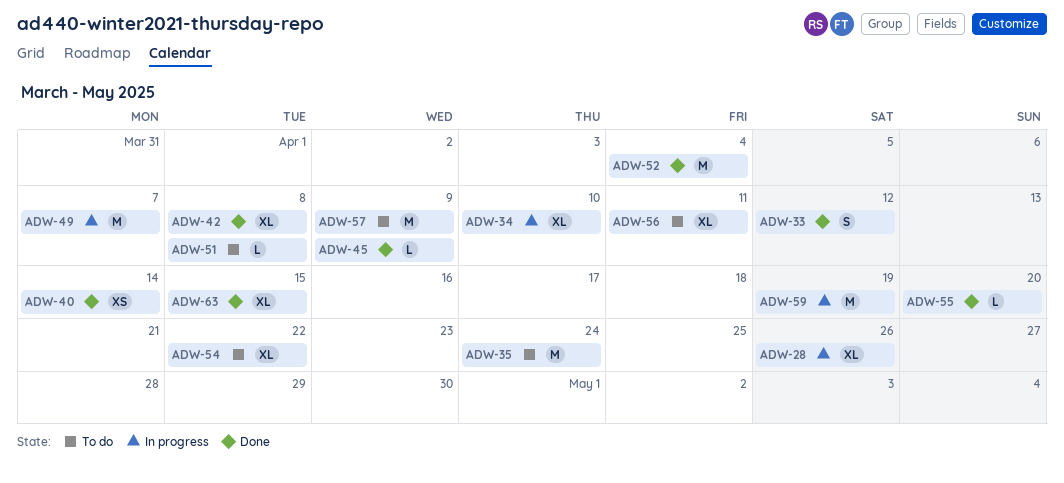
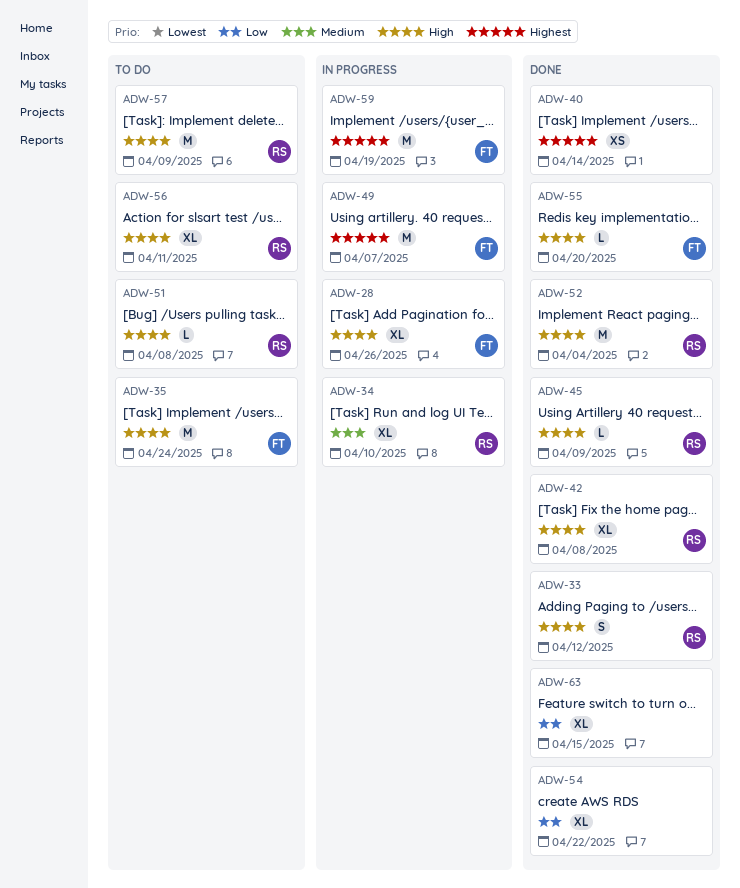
ADW-54, status: To do -> Done

